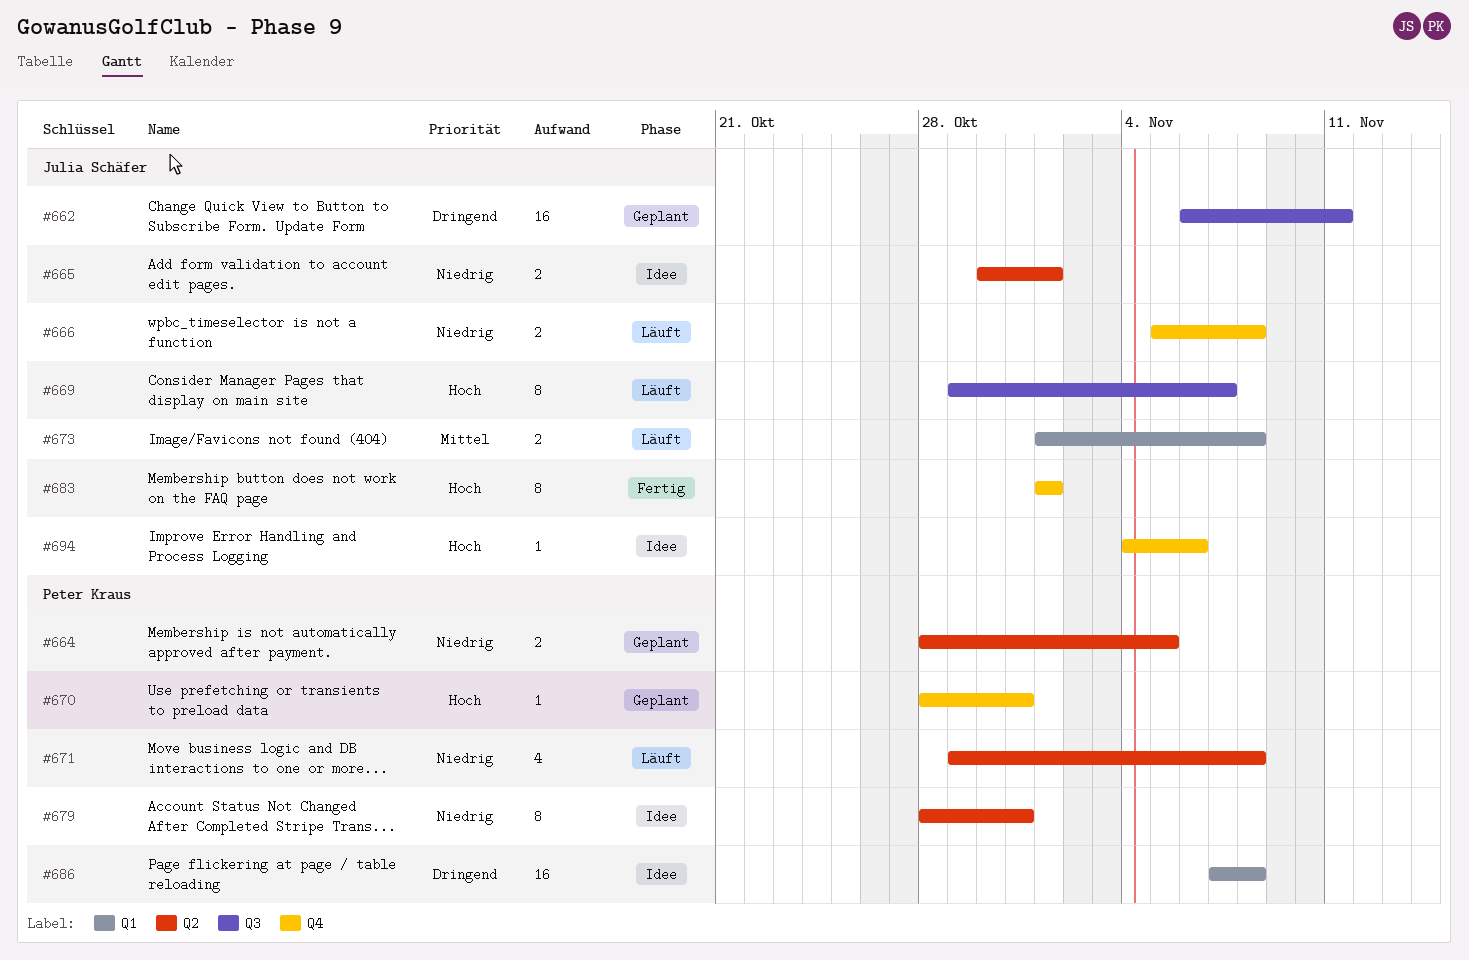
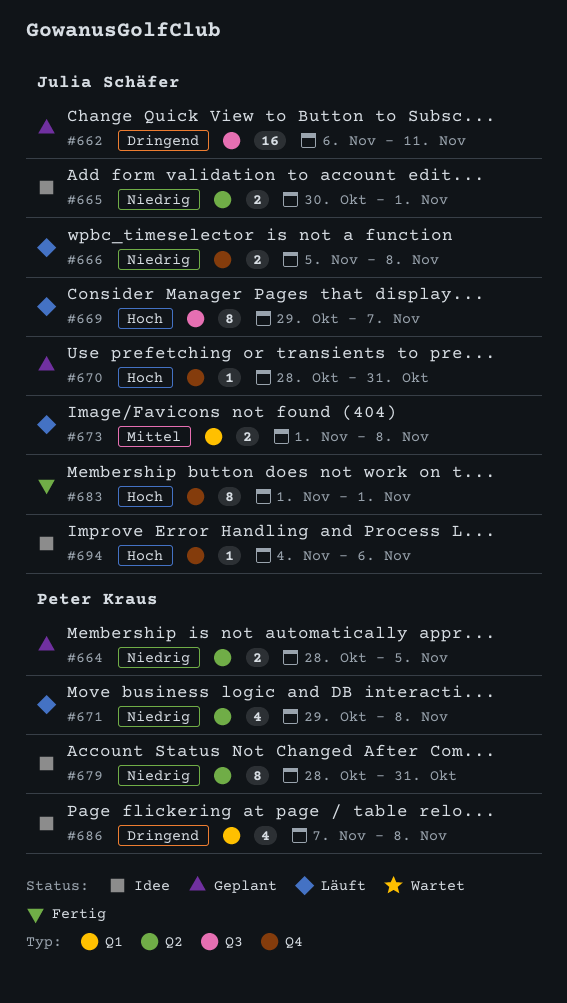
#670, owner: Peter Kraus -> Julia Schäfer
#686, estimate: 16 -> 4

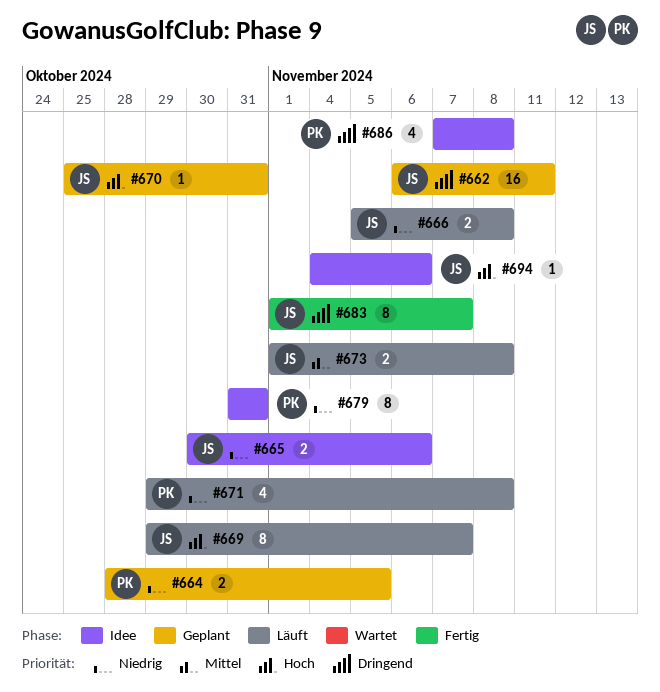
#665, due: Nov 1 -> Nov 6
#670, start: Oct 28 -> Oct 25
#679, start: Oct 28 -> Oct 31
#683, priority: Hoch -> Dringend
#683, due: Nov 1 -> Nov 7

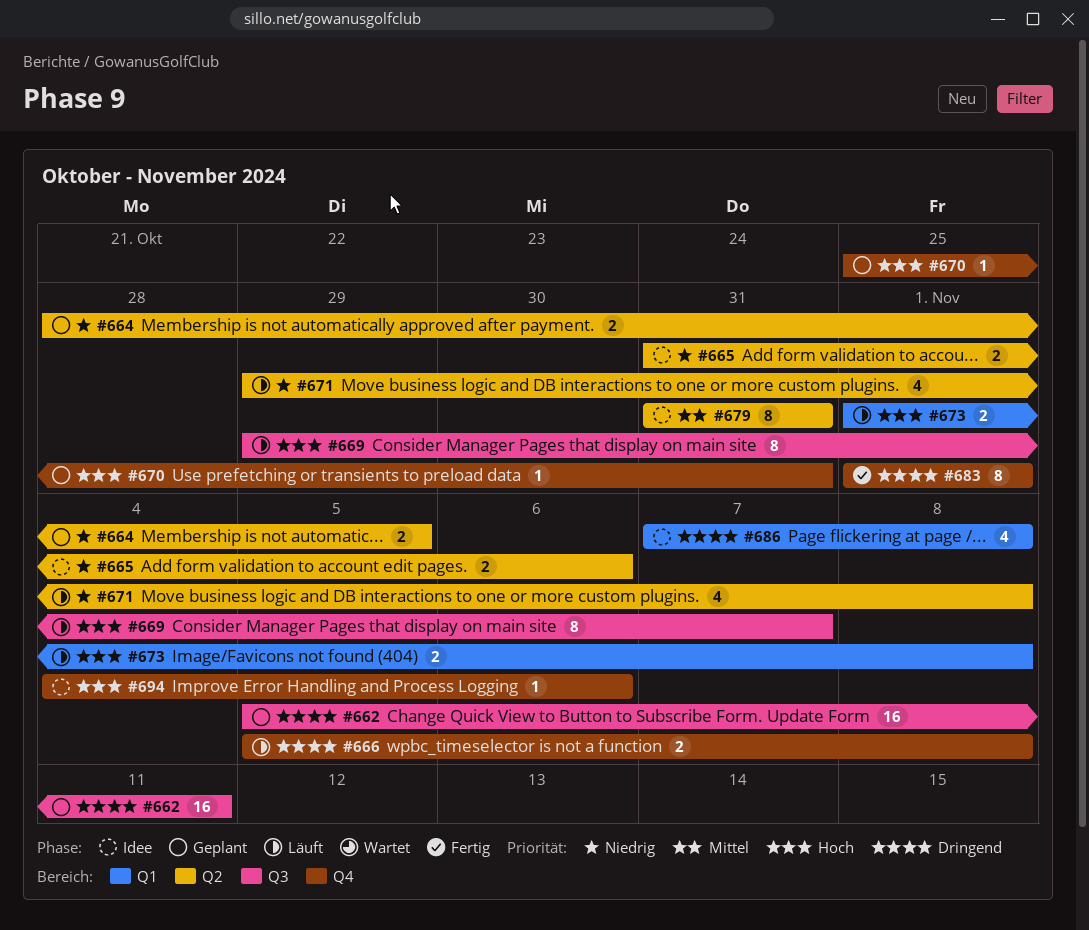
#662, start: Nov 6 -> Nov 5
#665, start: Oct 30 -> Oct 31
#666, priority: Niedrig -> Dringend
#673, priority: Mittel -> Hoch
#679, priority: Niedrig -> Mittel
#683, due: Nov 7 -> Nov 1

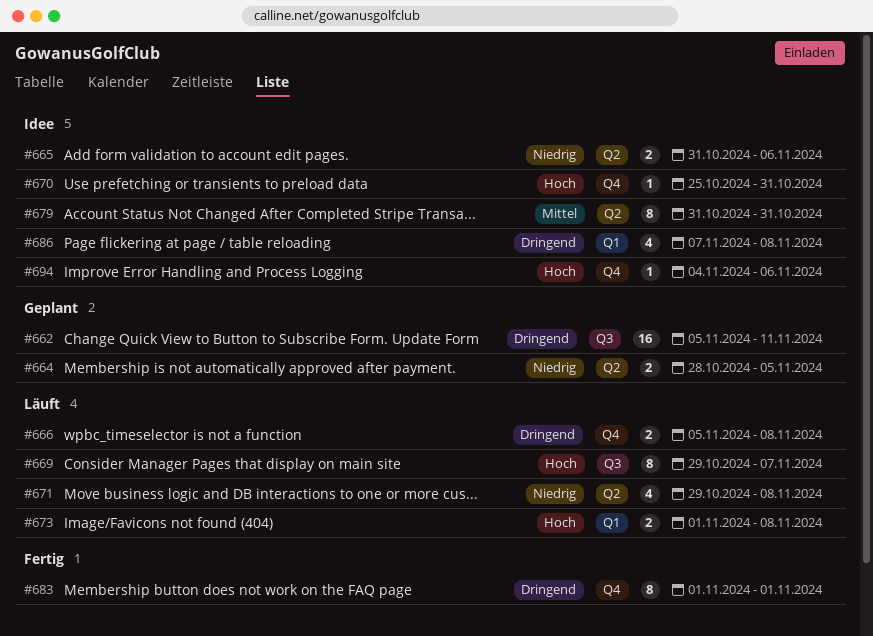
#670, status: Geplant -> Idee

